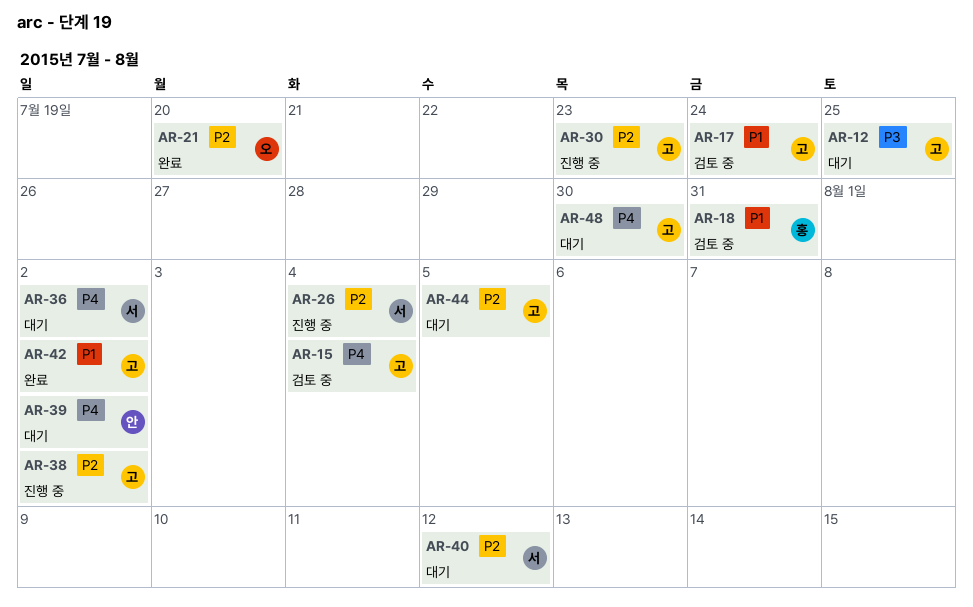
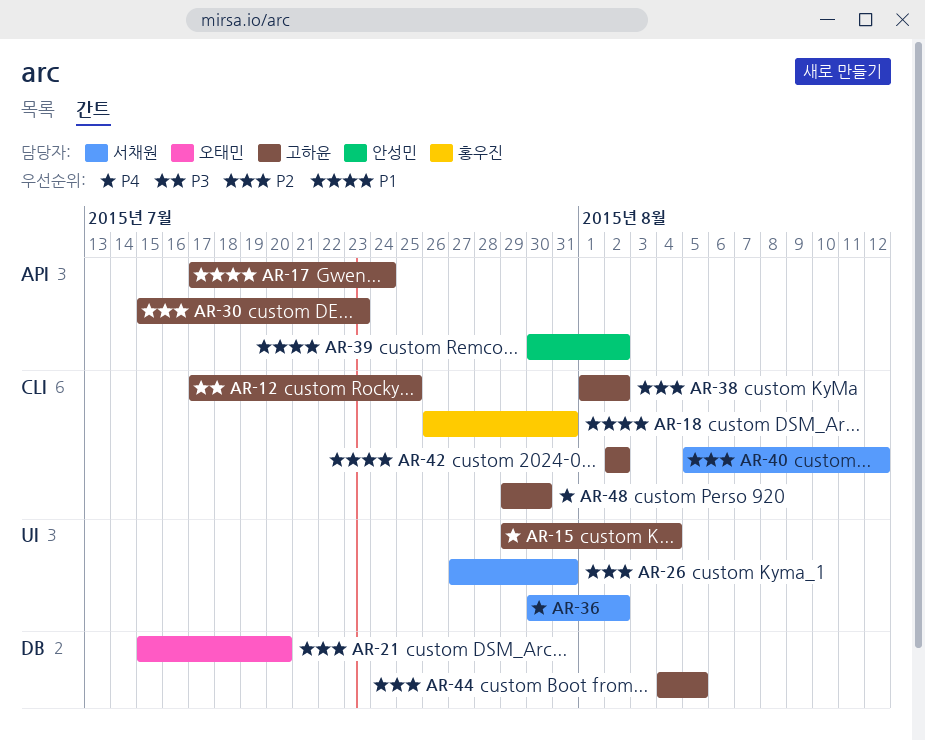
AR-26, due: Aug 4 -> Jul 31
AR-39, priority: P4 -> P1

